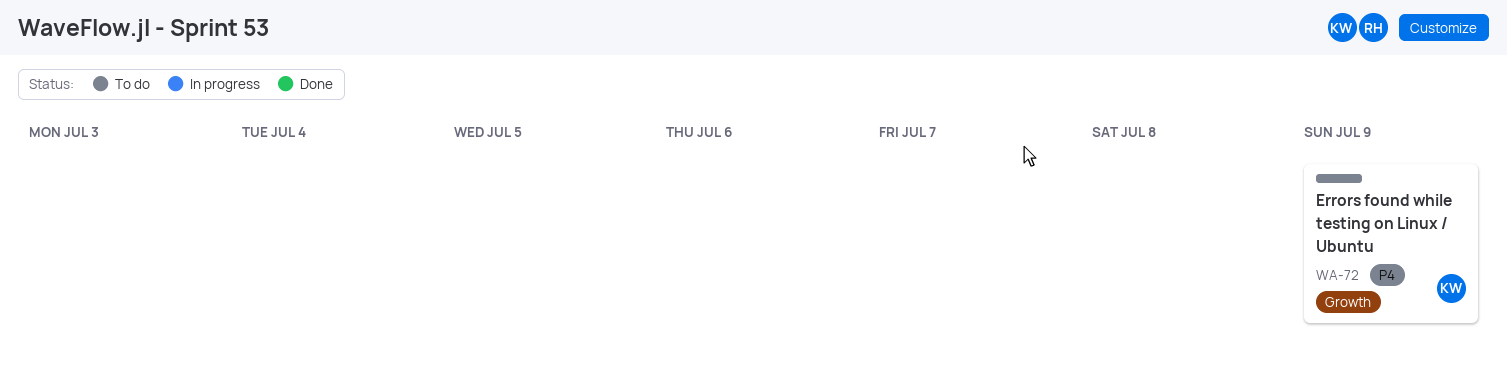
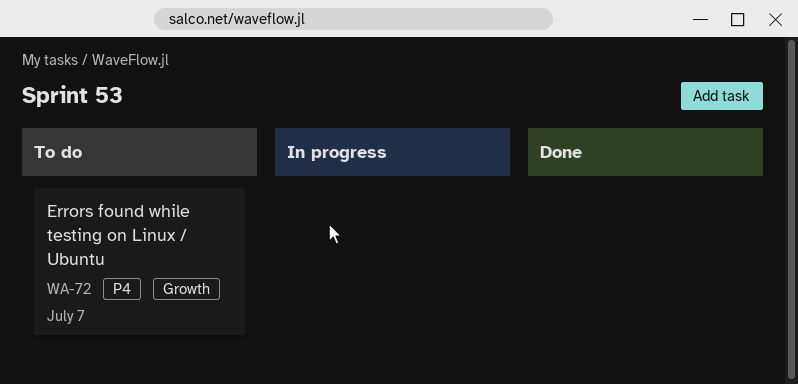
WA-72, due: Jul 9 -> Jul 7

